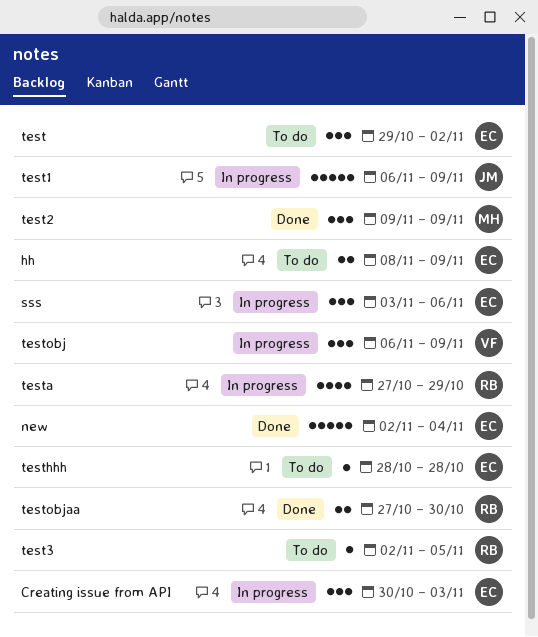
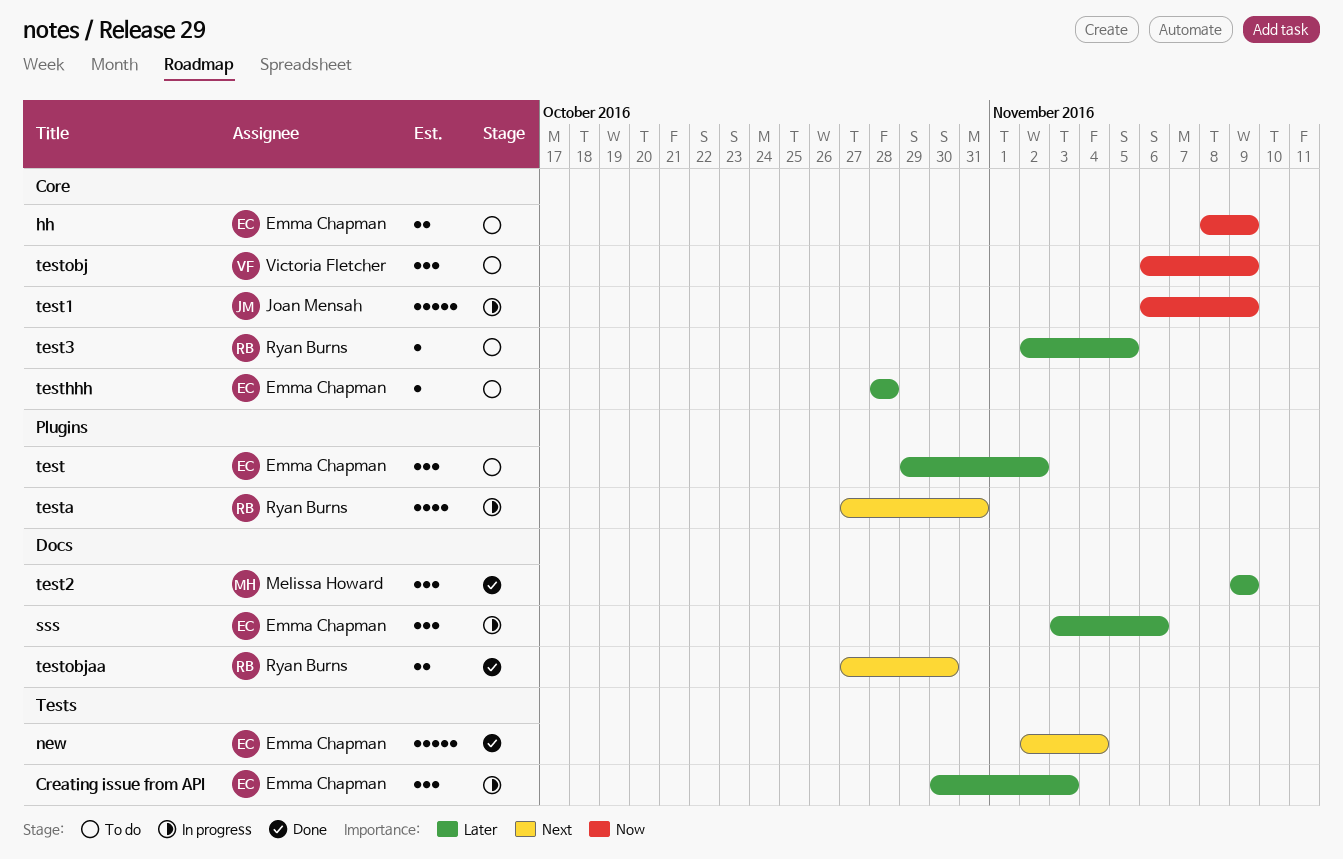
testa, due: Oct 29 -> Oct 31
testobj, status: In progress -> To do

